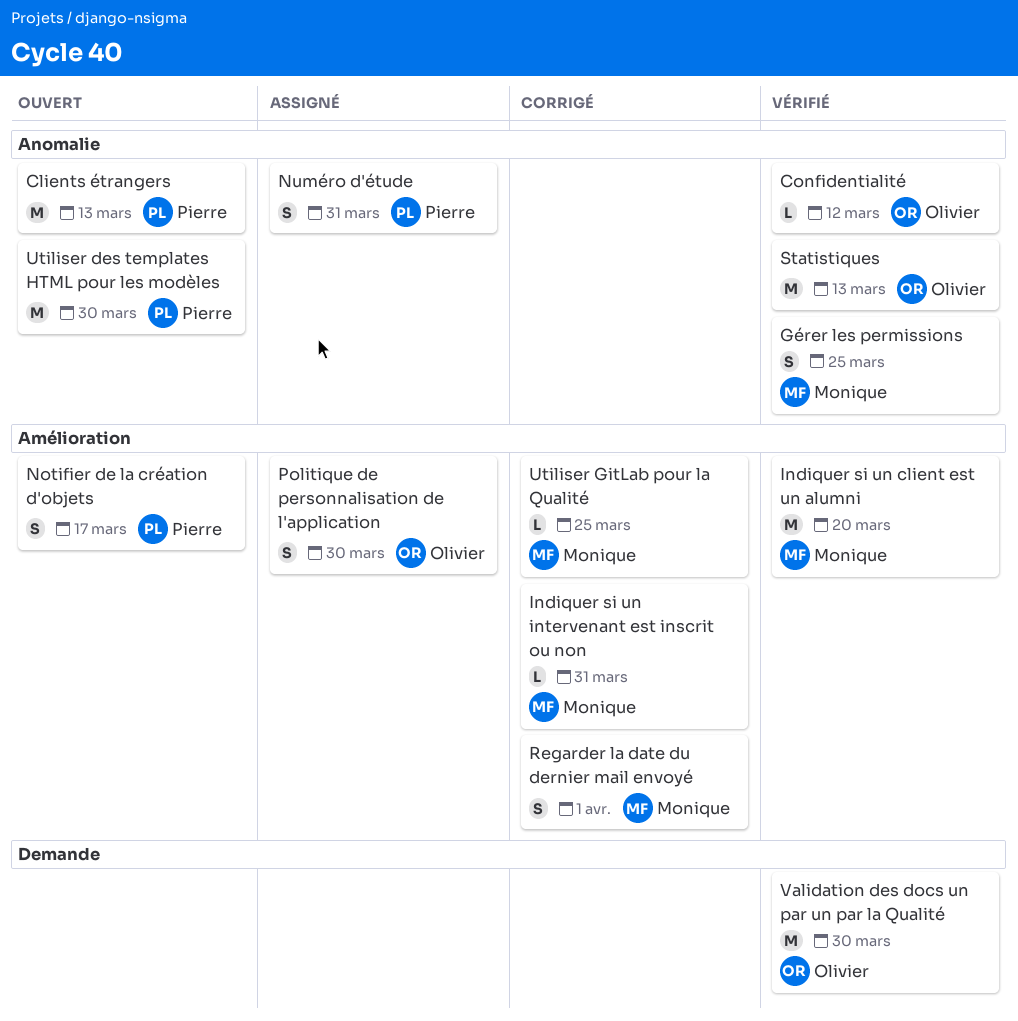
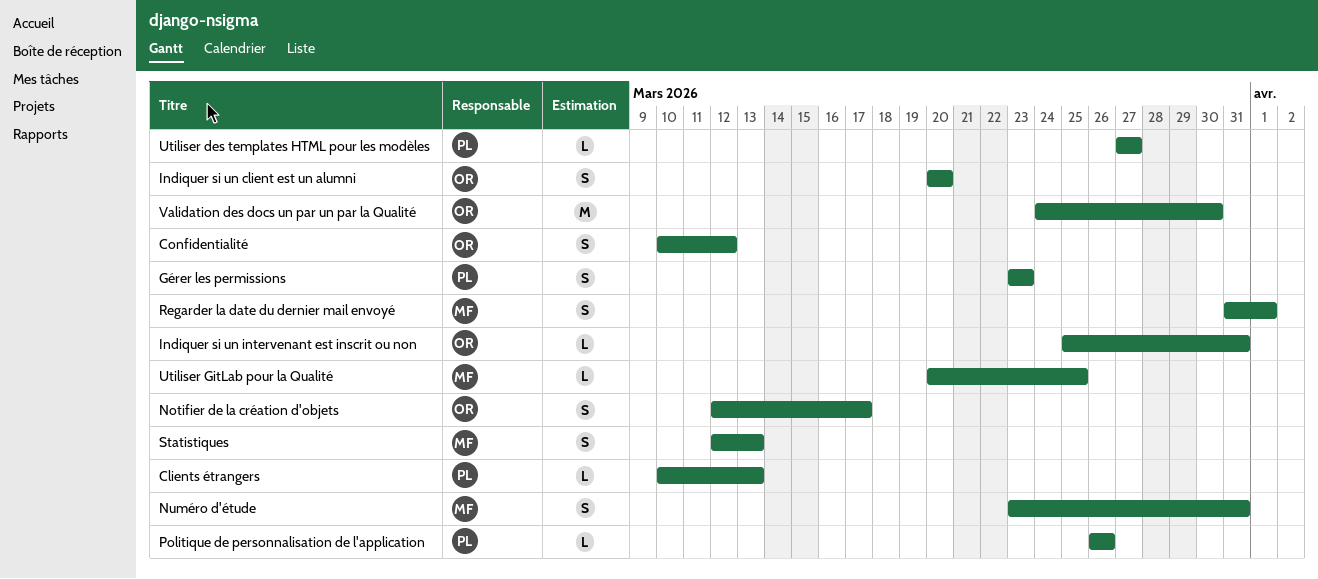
Clients étrangers, estimate: M -> L
Confidentialité, estimate: L -> S
Gérer les permissions, owner: Monique -> Pierre
Gérer les permissions, due: Mar 25 -> Mar 23
Indiquer si un client est un alumni, owner: Monique -> Olivier
Indiquer si un client est un alumni, estimate: M -> S
Indiquer si un intervenant est inscrit ou non, owner: Monique -> Olivier
Notifier de la création d'objets, owner: Pierre -> Olivier
Numéro d'étude, owner: Pierre -> Monique
Politique de personnalisation de l'application, owner: Olivier -> Pierre
Politique de personnalisation de l'application, estimate: S -> L
Politique de personnalisation de l'application, due: Mar 30 -> Mar 26
Statistiques, owner: Olivier -> Monique
Statistiques, estimate: M -> S
Utiliser des templates HTML pour les modèles, estimate: M -> L
Utiliser des templates HTML pour les modèles, due: Mar 30 -> Mar 27

